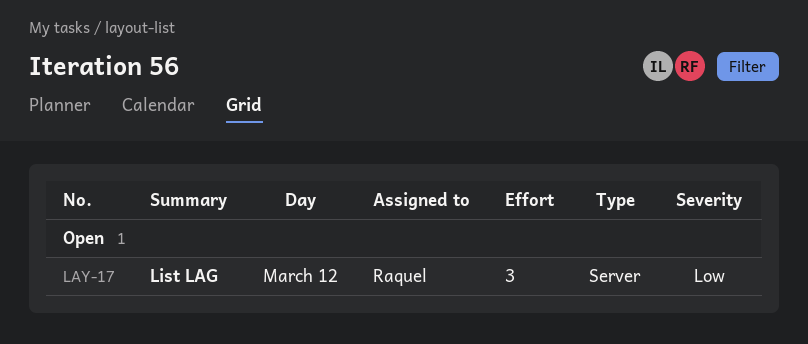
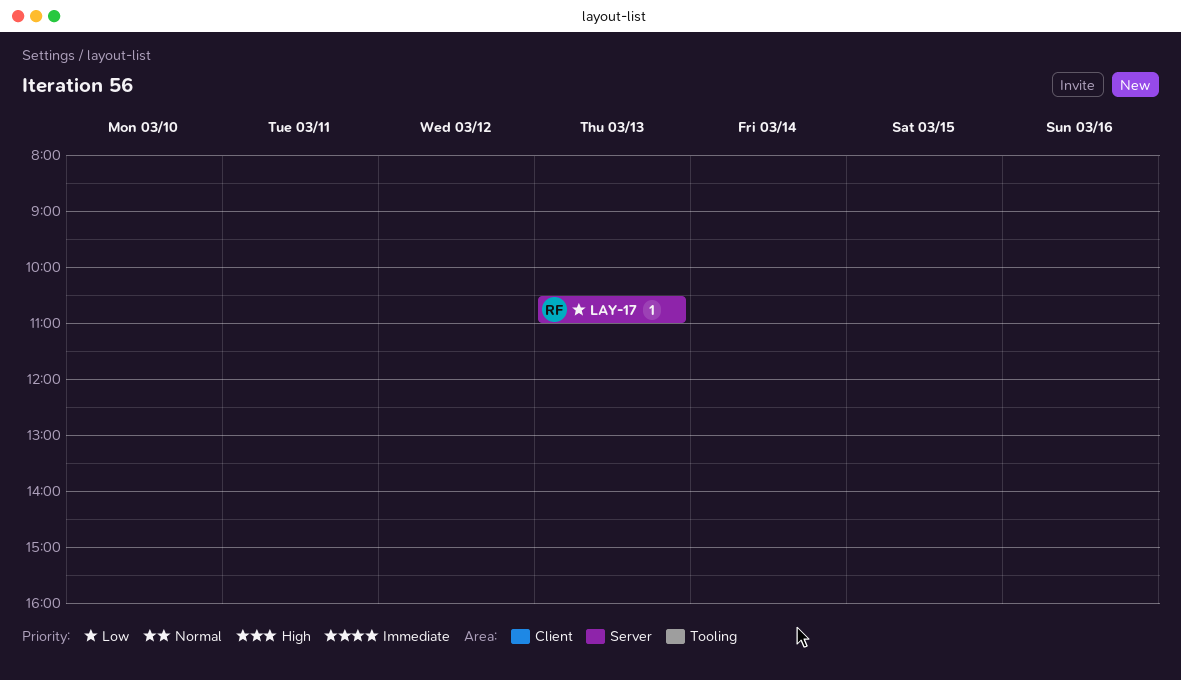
LAY-17, estimate: 3 -> 1
LAY-17, day: Mar 12 -> Mar 13

